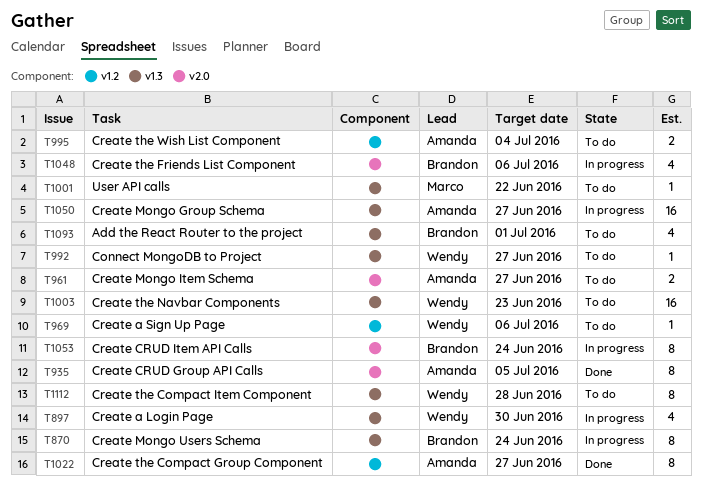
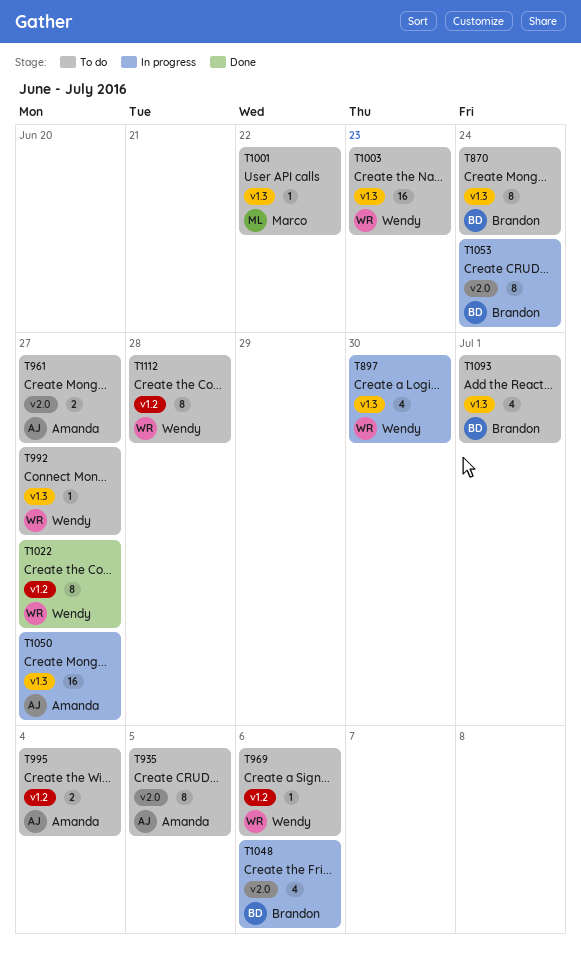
T870, status: In progress -> To do
T935, status: Done -> To do
T1022, owner: Amanda -> Wendy
T1112, label: v1.3 -> v1.2

